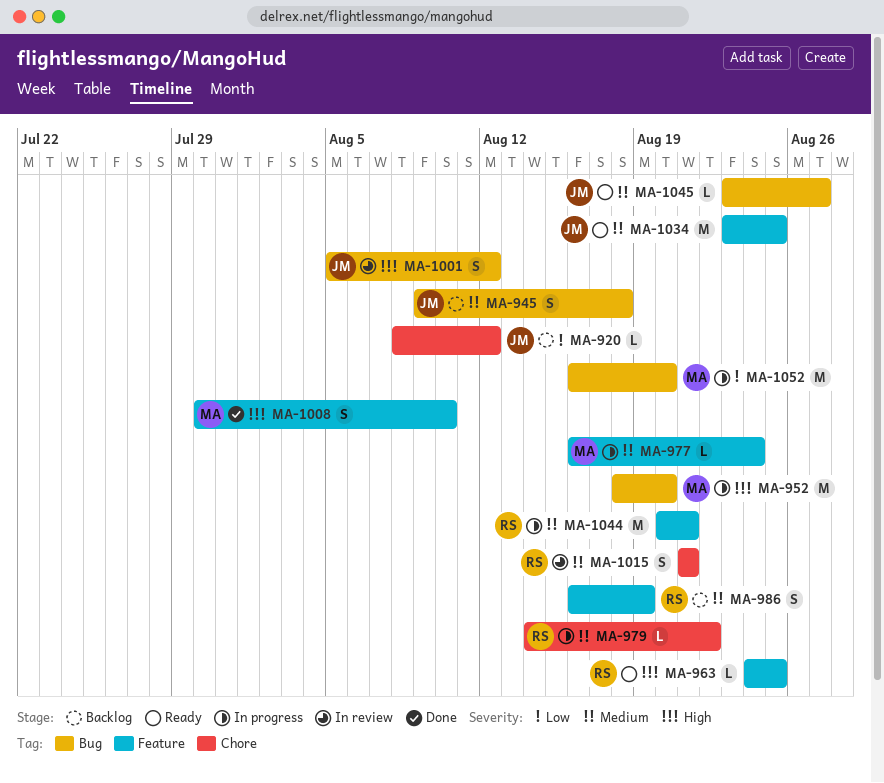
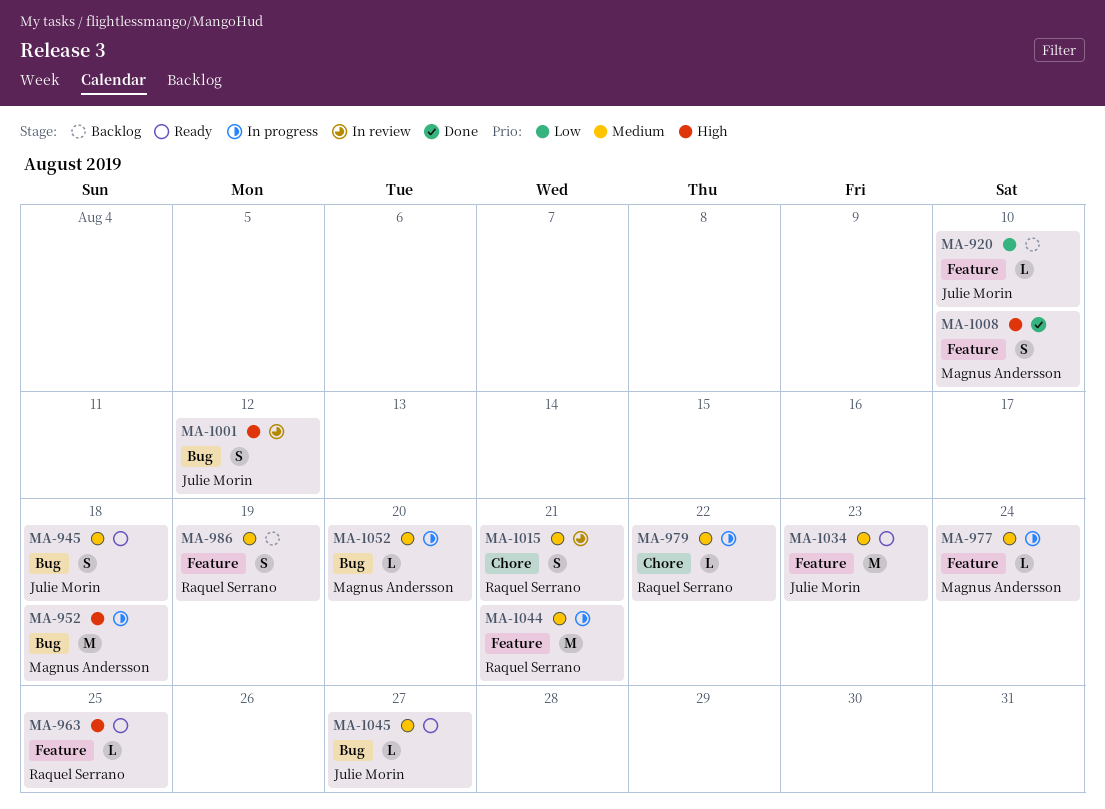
MA-920, label: Chore -> Feature
MA-920, due: Aug 12 -> Aug 10
MA-945, status: Backlog -> Ready
MA-952, due: Aug 20 -> Aug 18
MA-1034, due: Aug 25 -> Aug 23
MA-1052, priority: Low -> Medium
MA-1052, estimate: M -> L

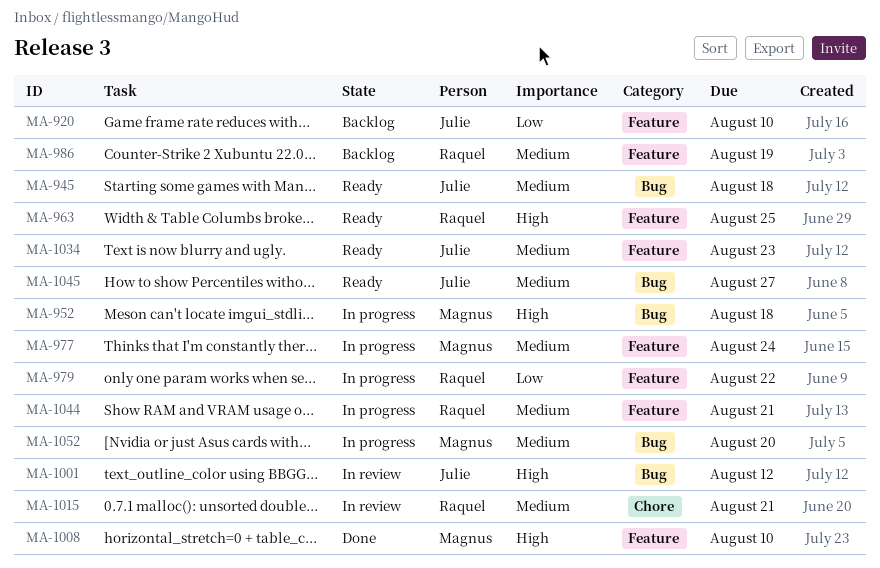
MA-979, priority: Medium -> Low
MA-979, label: Chore -> Feature

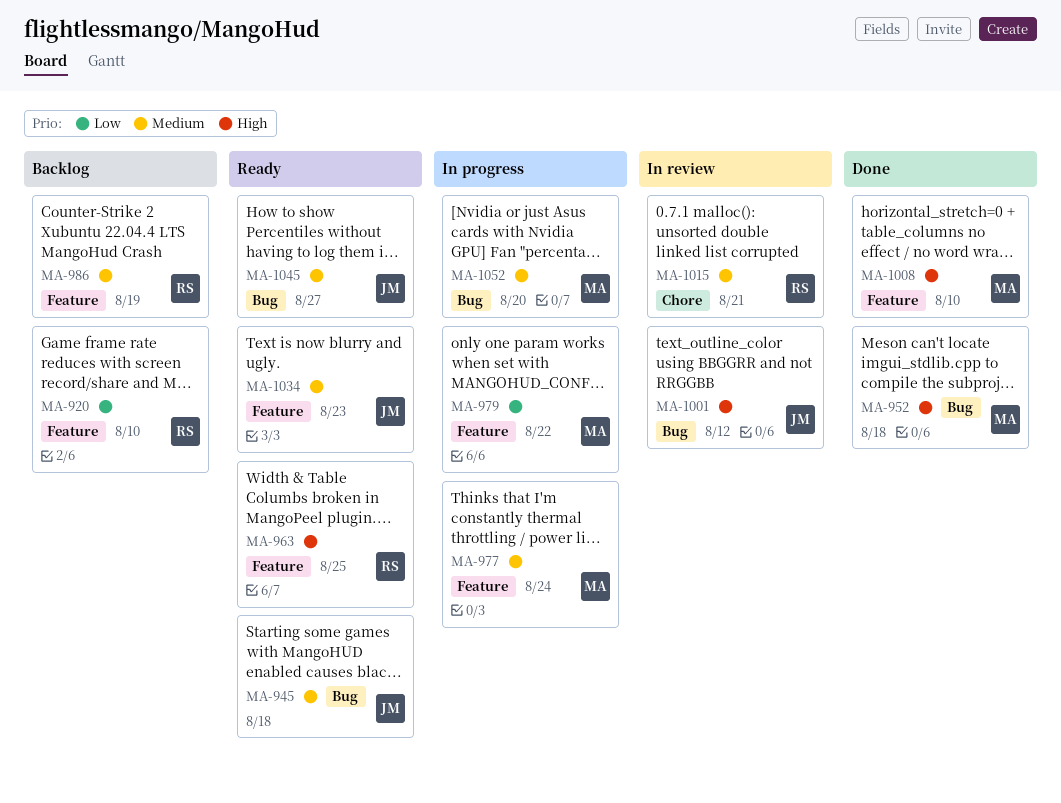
MA-920, owner: Julie -> Raquel
MA-952, status: In progress -> Done
MA-979, owner: Raquel -> Magnus
MA-1044: present -> none

